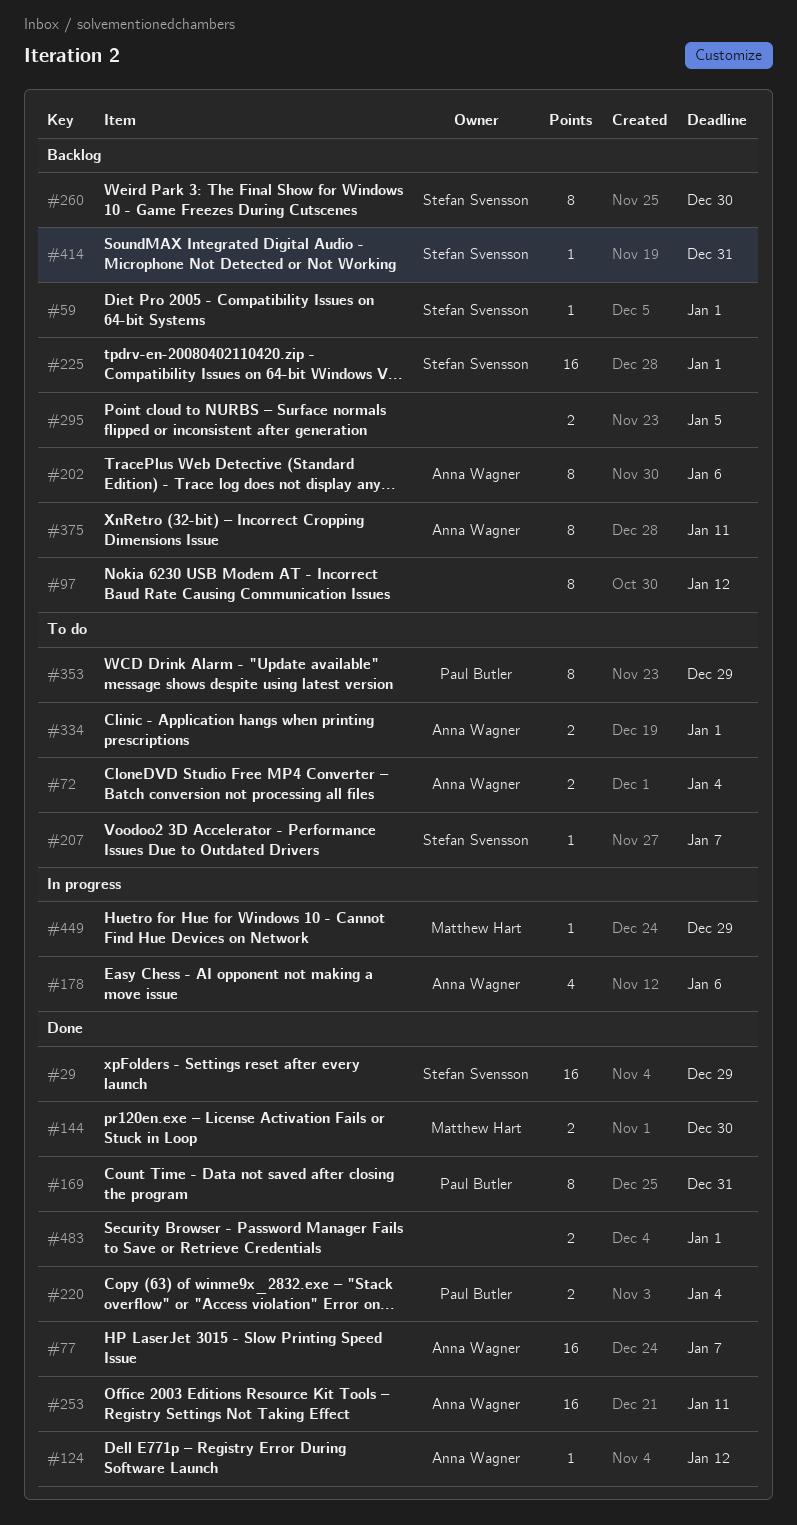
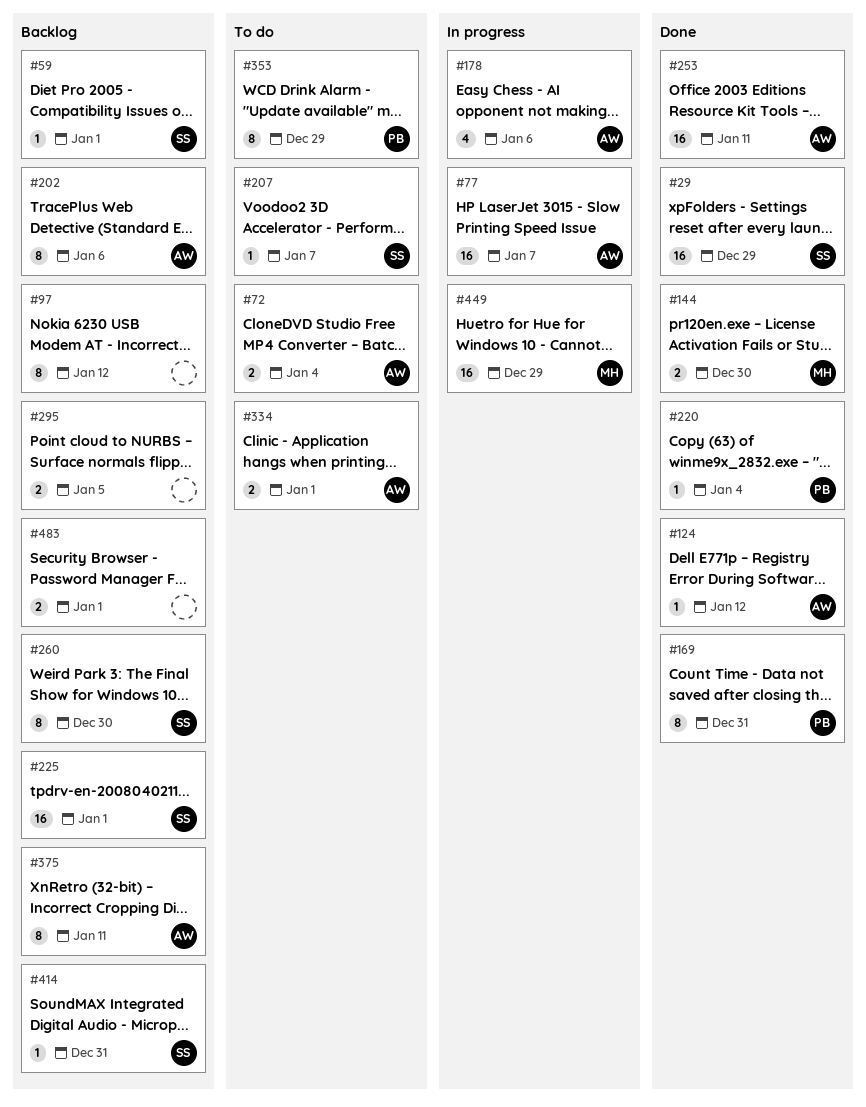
#77, status: Done -> In progress
#220, estimate: 2 -> 1
#449, estimate: 1 -> 16
#483, status: Done -> Backlog

